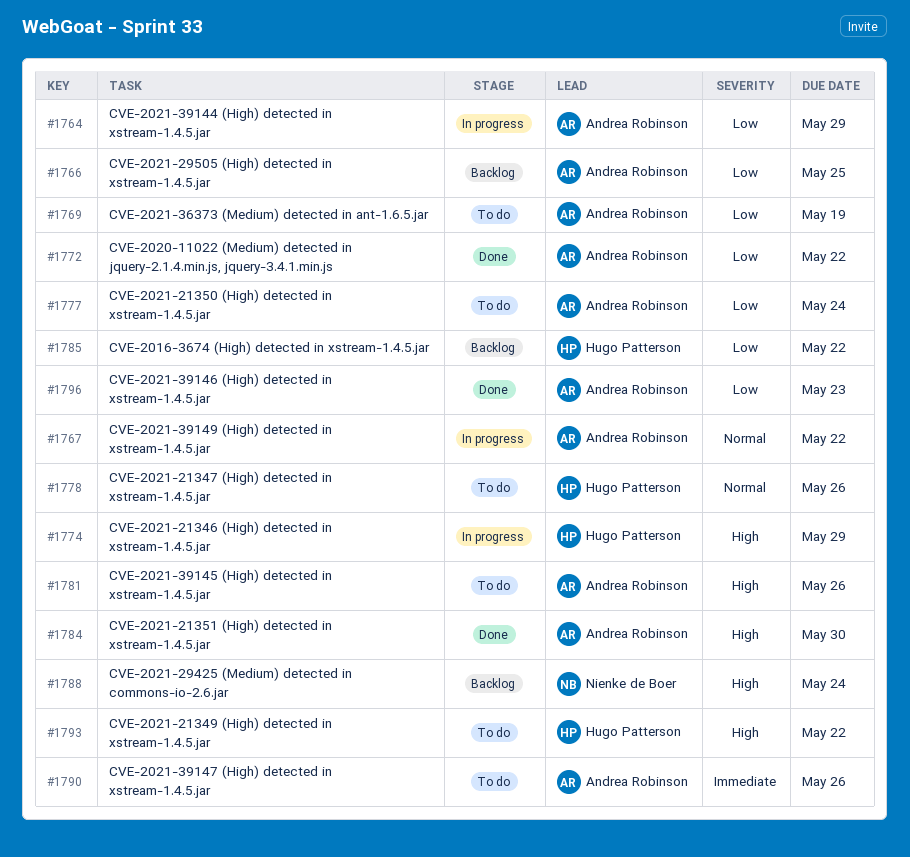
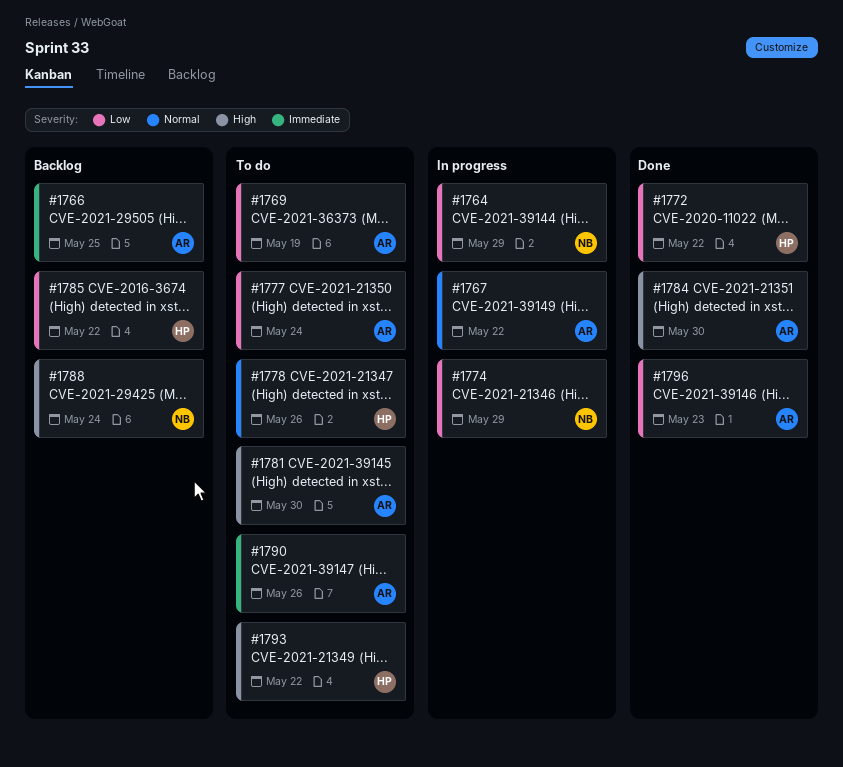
#1764, owner: Andrea Robinson -> Nienke de Boer
#1766, priority: Low -> Immediate
#1772, owner: Andrea Robinson -> Hugo Patterson
#1774, owner: Hugo Patterson -> Nienke de Boer
#1774, priority: High -> Low
#1781, due: May 26 -> May 30

